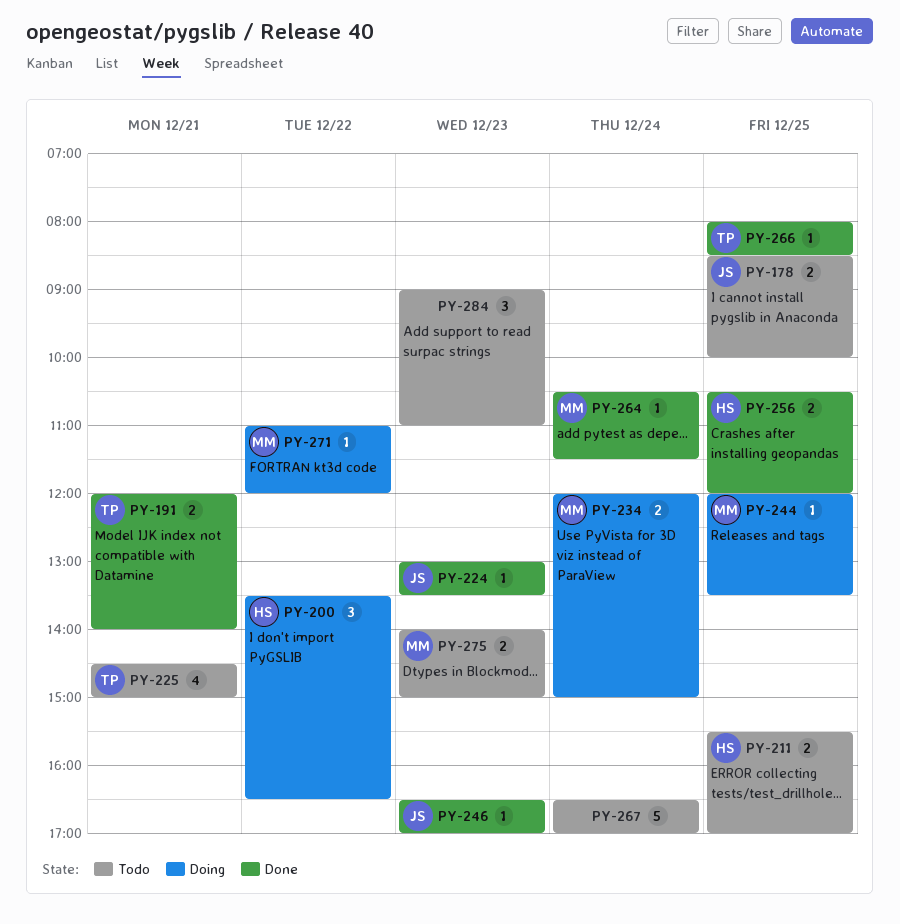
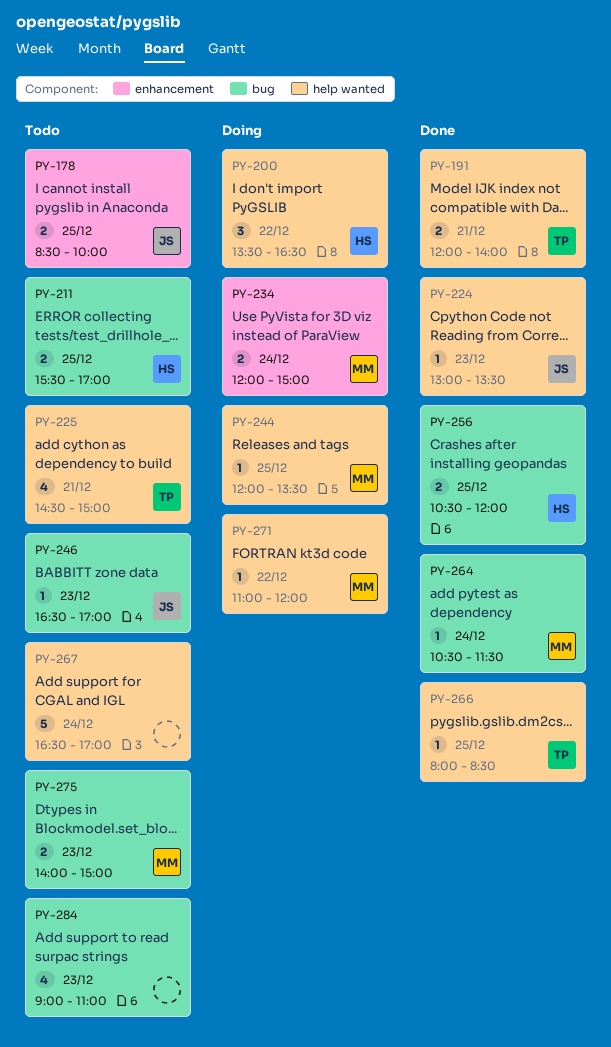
PY-246, status: Done -> Todo
PY-284, estimate: 3 -> 4

